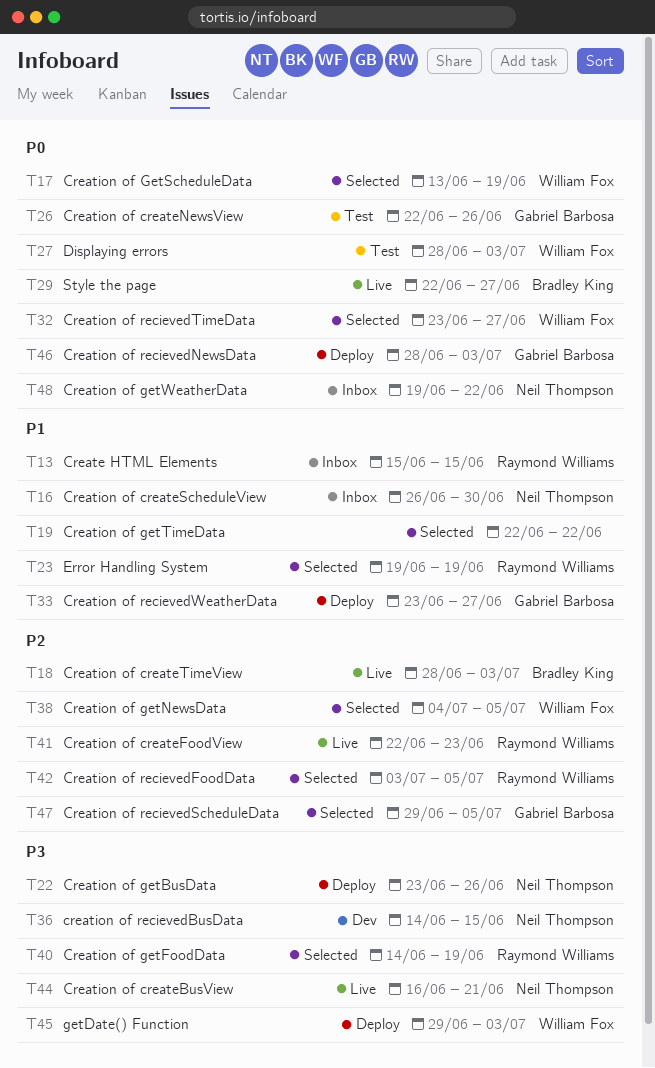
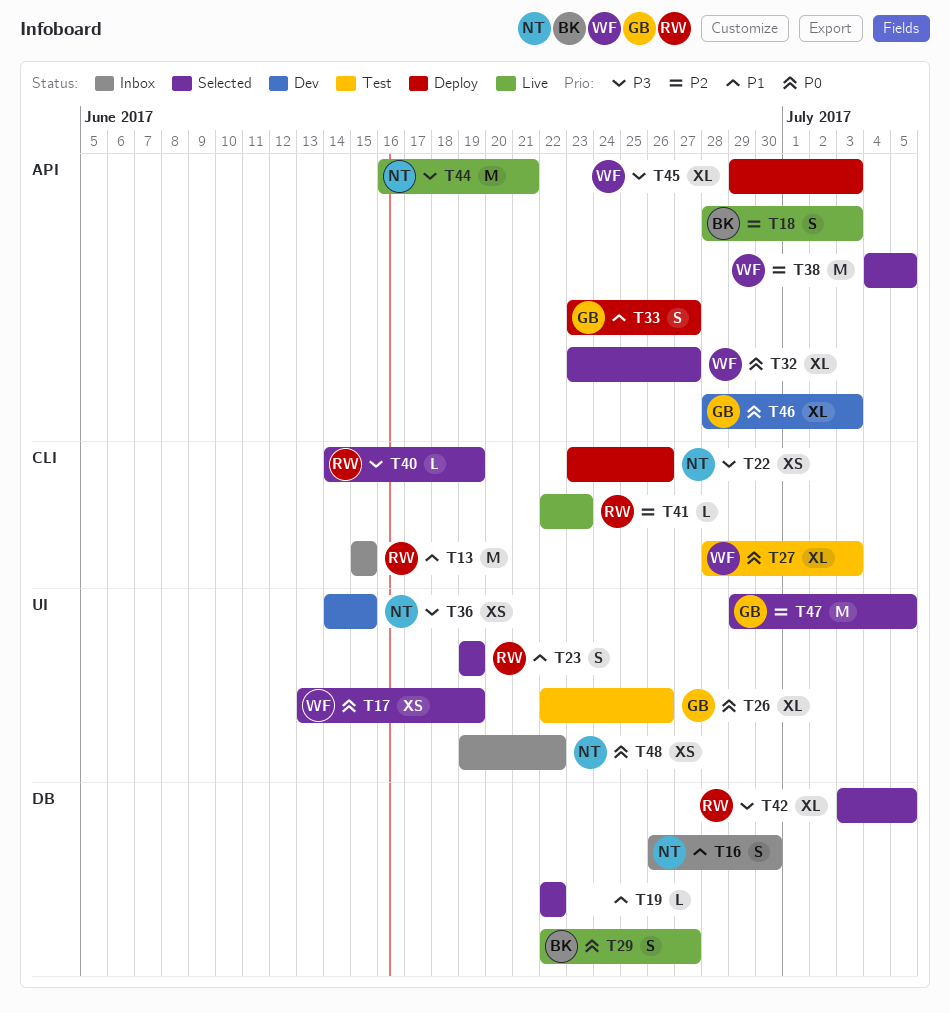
T42, priority: P2 -> P3
T46, status: Deploy -> Dev

